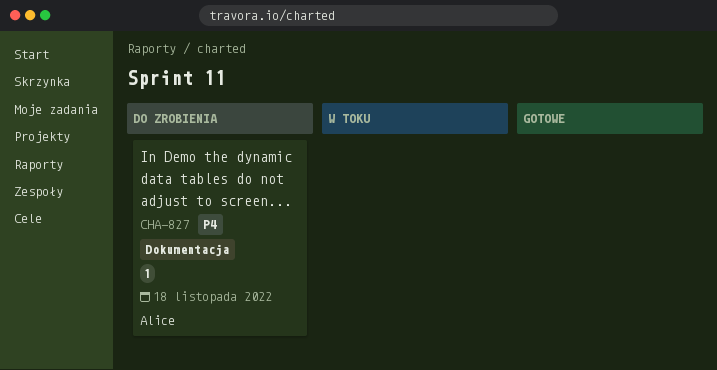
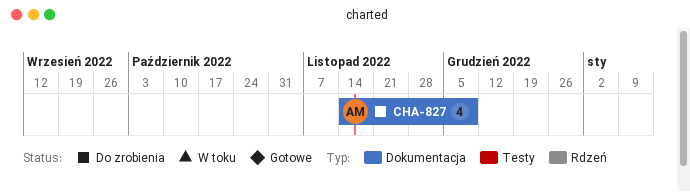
CHA-827, estimate: 1 -> 4
CHA-827, due: Nov 18 -> Dec 9

